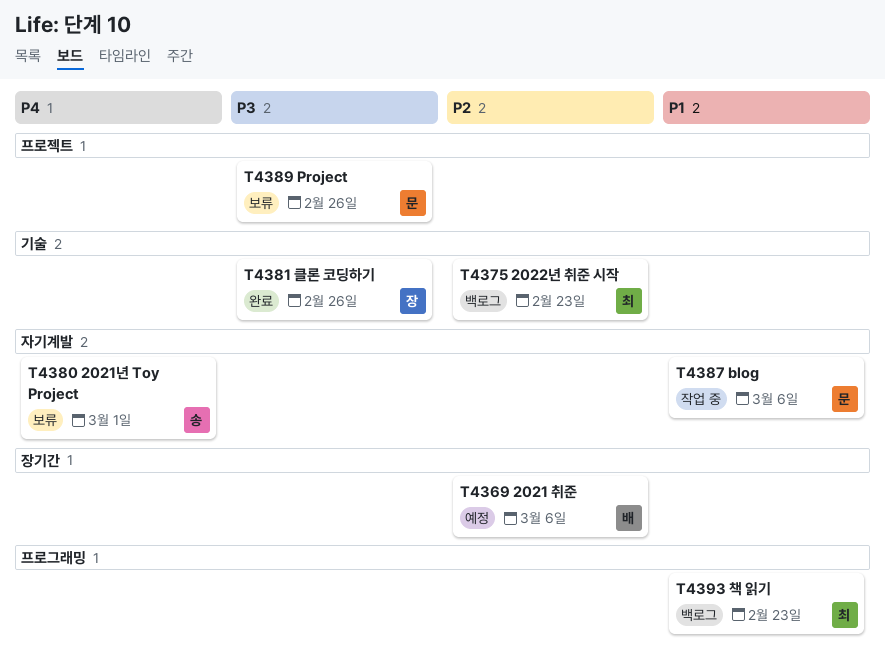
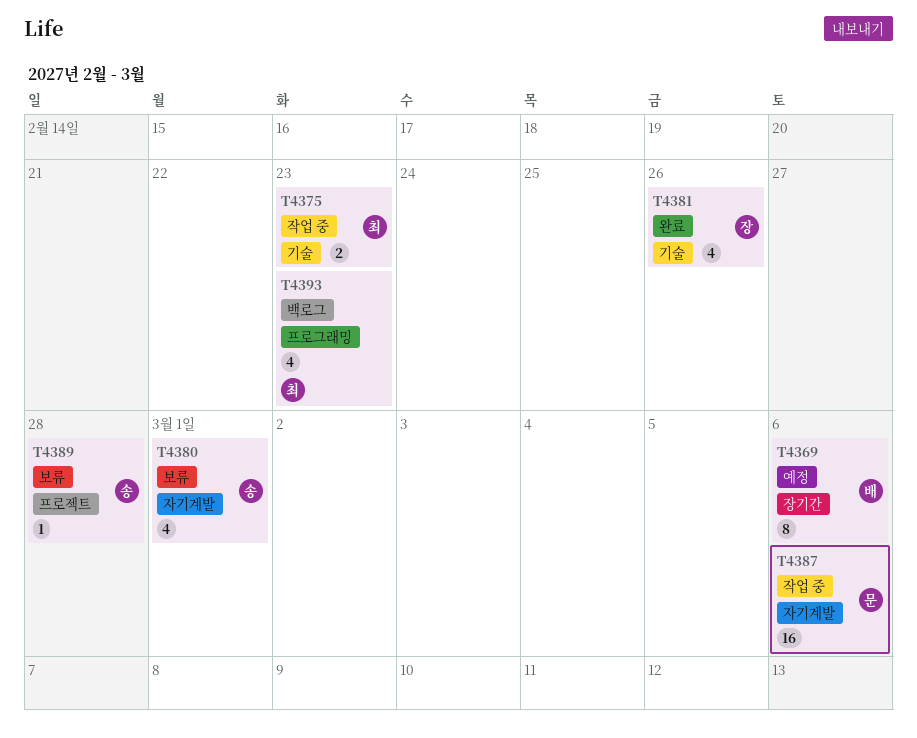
T4375, status: 백로그 -> 작업 중
T4389, owner: 문 -> 송
T4389, due: Feb 26 -> Feb 28

